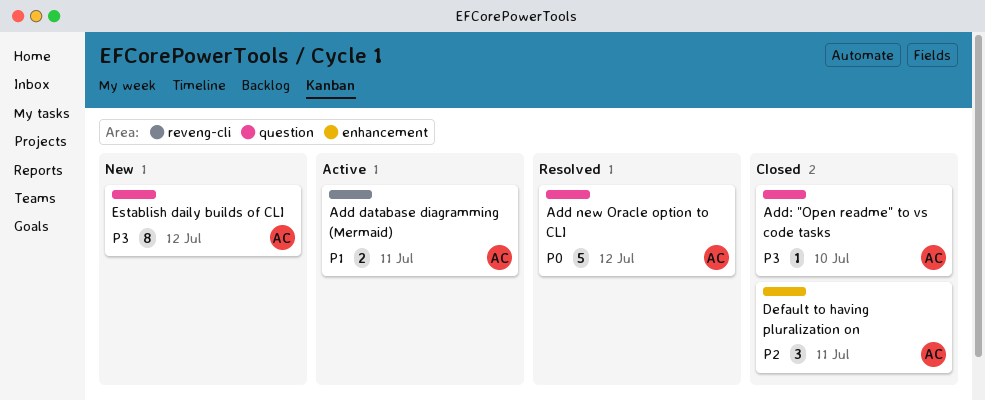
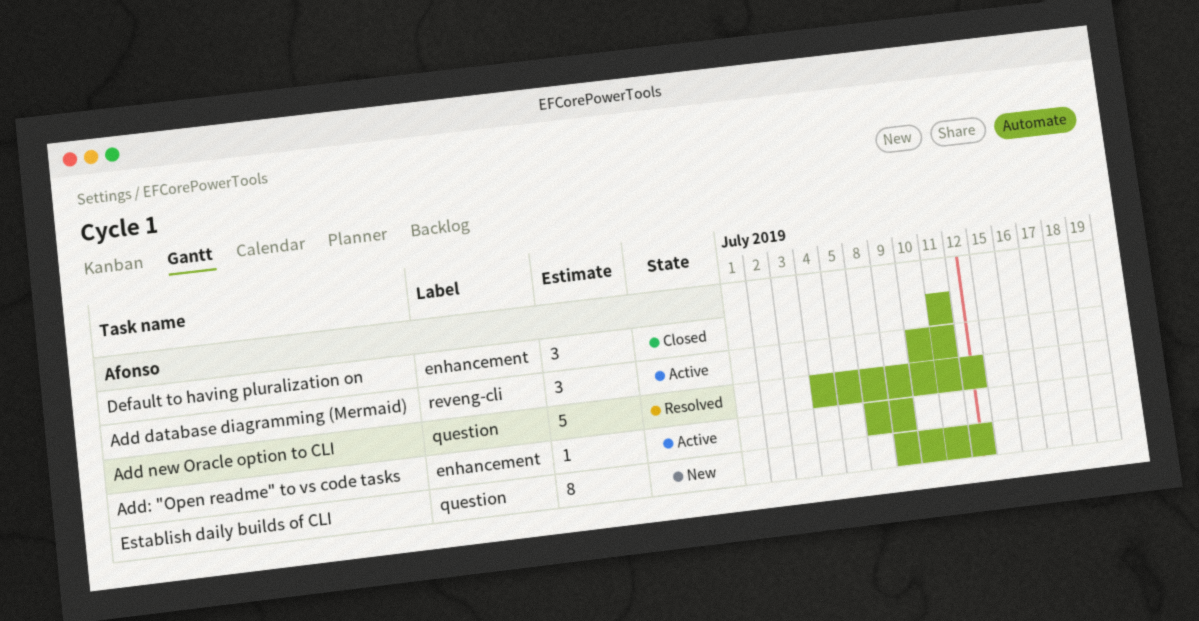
Add database diagramming (Mermaid), estimate: 2 -> 3
Add: "Open readme" to vs code tasks, status: Closed -> Active
Add: "Open readme" to vs code tasks, label: question -> enhancement
Add: "Open readme" to vs code tasks, due: Jul 10 -> Jul 9

